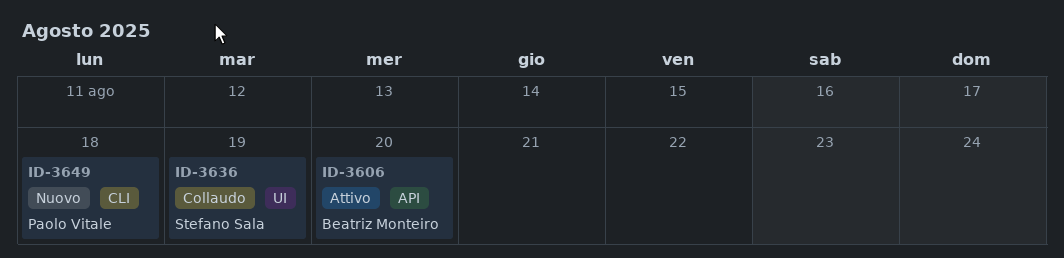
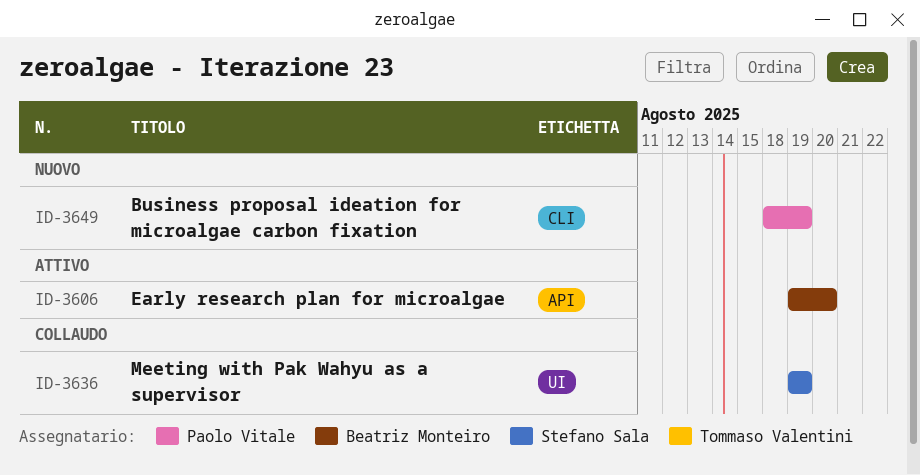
ID-3649, due: Aug 18 -> Aug 19

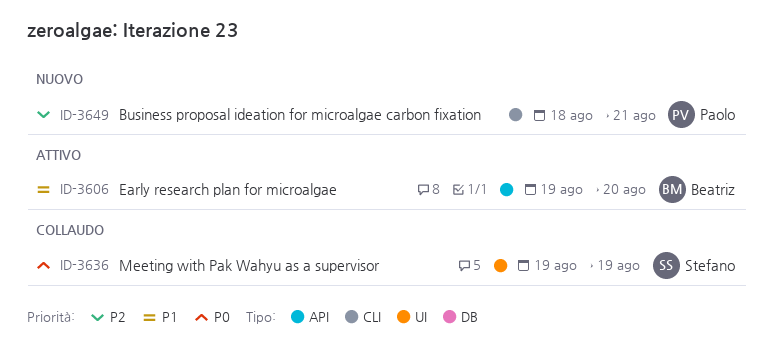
ID-3649, due: Aug 19 -> Aug 21

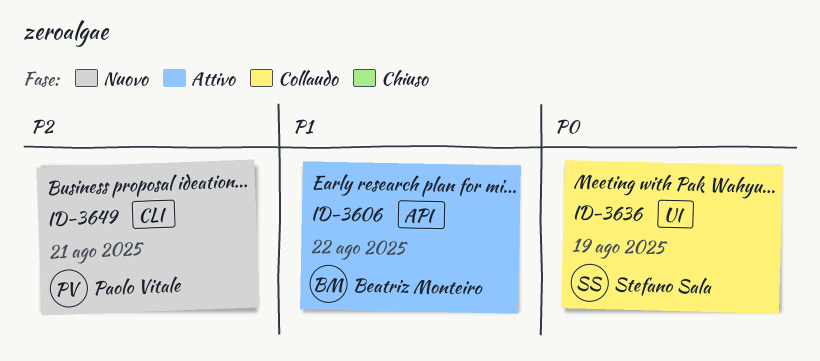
ID-3606, due: Aug 20 -> Aug 22

